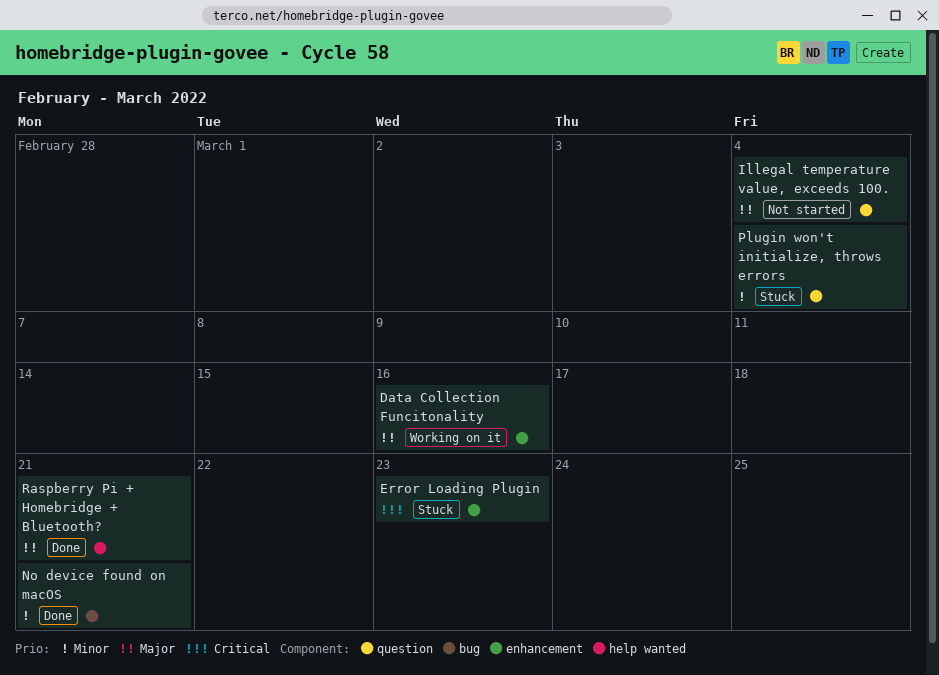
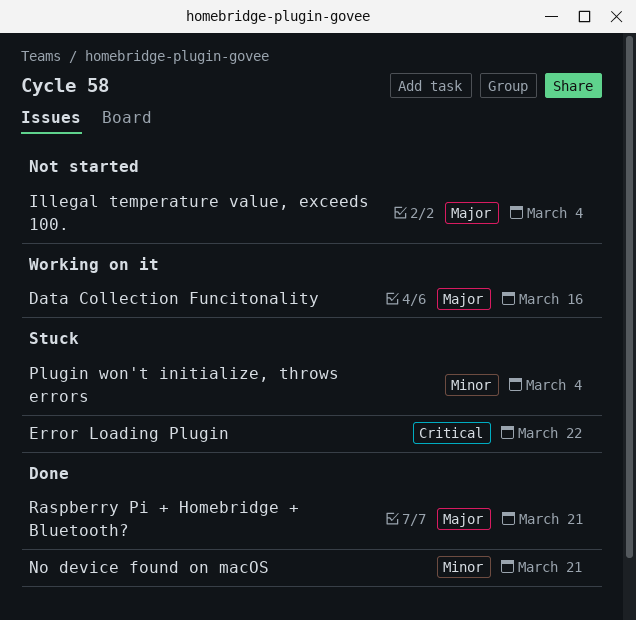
Error Loading Plugin, due: Mar 23 -> Mar 22

